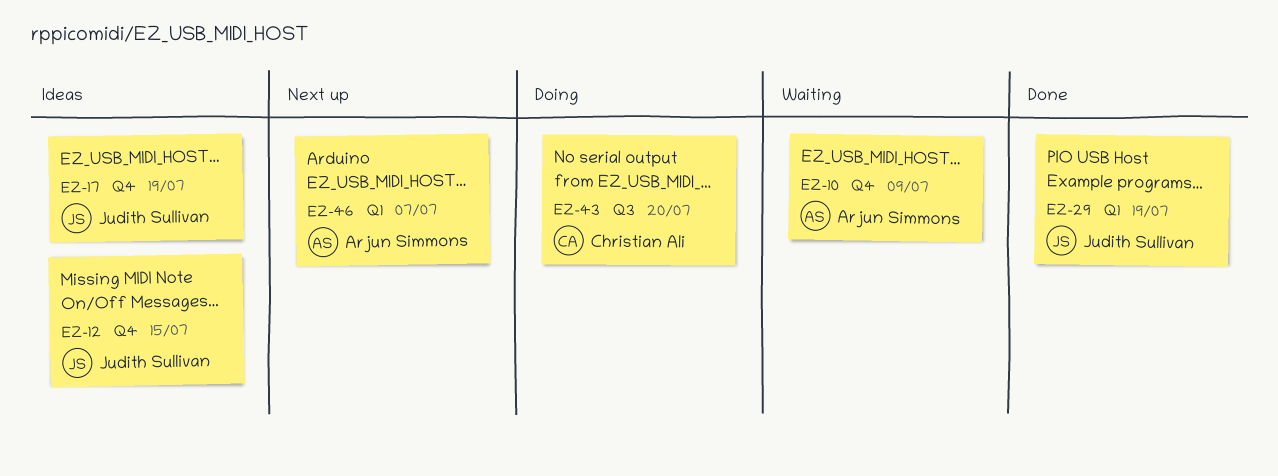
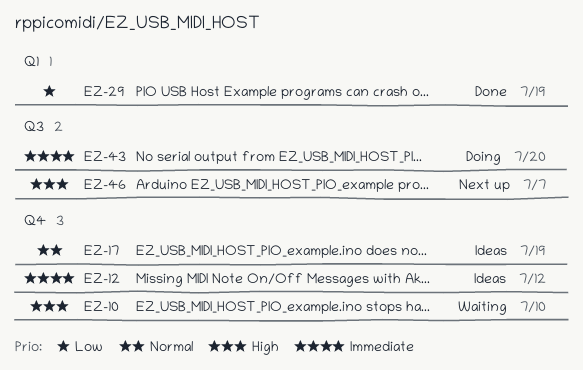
EZ-10, due: Jul 9 -> Jul 10
EZ-12, due: Jul 15 -> Jul 12
EZ-46, label: Q1 -> Q3

